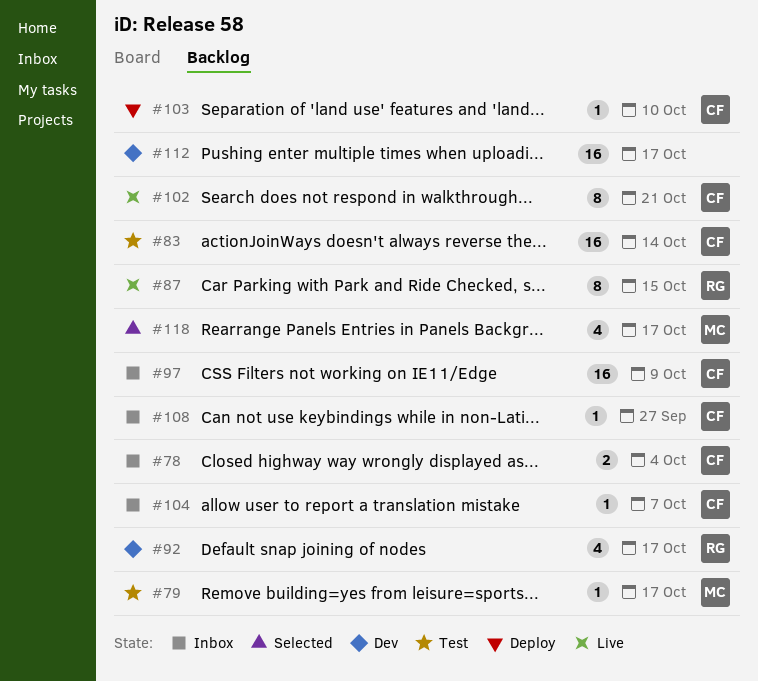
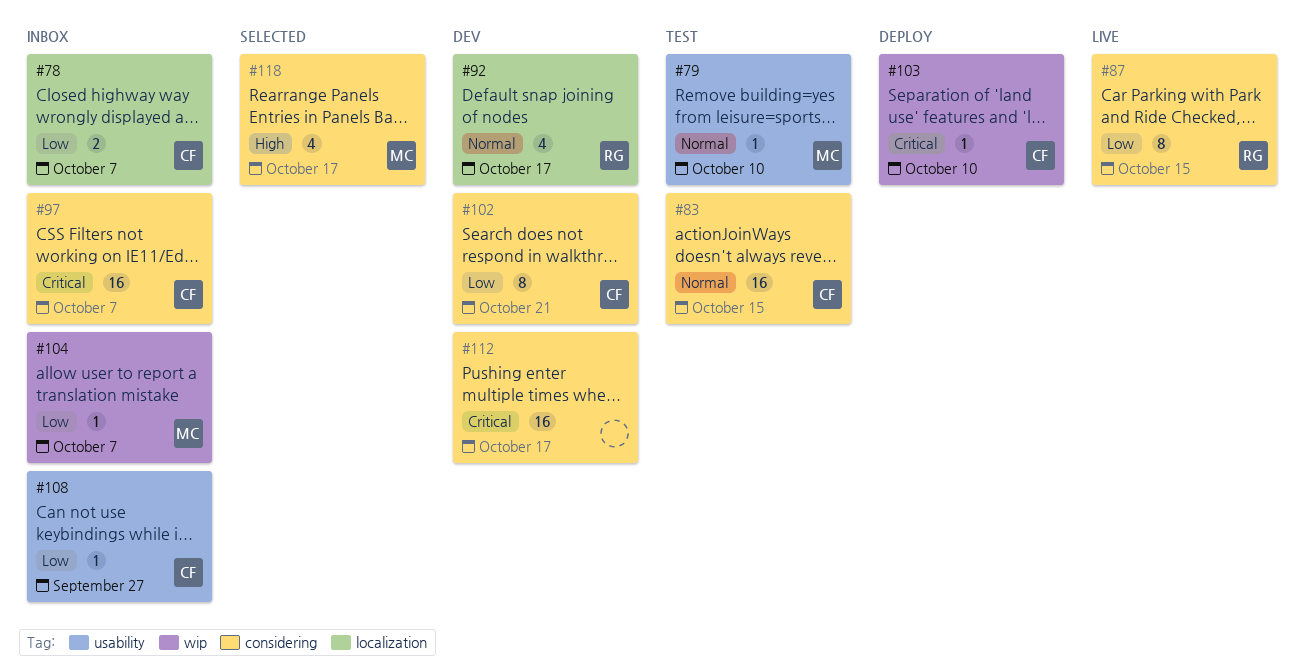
#78, due: Oct 4 -> Oct 7
#79, due: Oct 17 -> Oct 10
#83, due: Oct 14 -> Oct 15
#97, due: Oct 9 -> Oct 7
#102, status: Live -> Dev
#104, owner: CF -> MC

